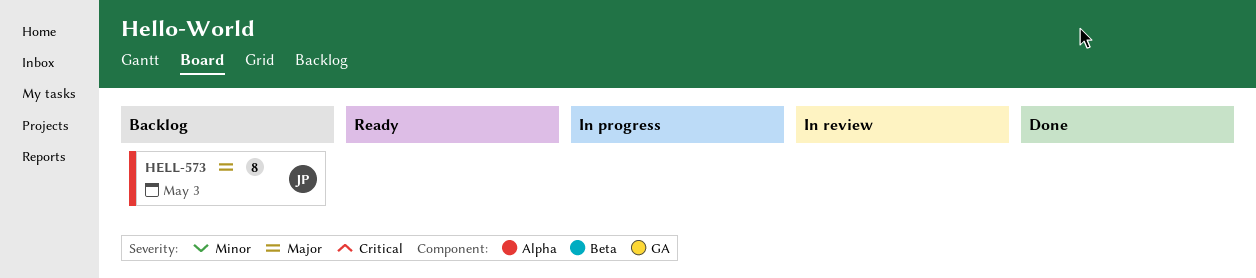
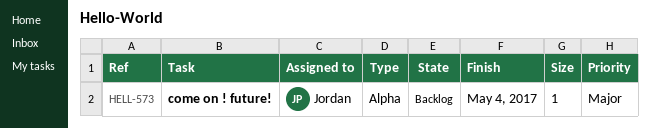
HELL-573, estimate: 8 -> 1
HELL-573, due: May 3 -> May 4

